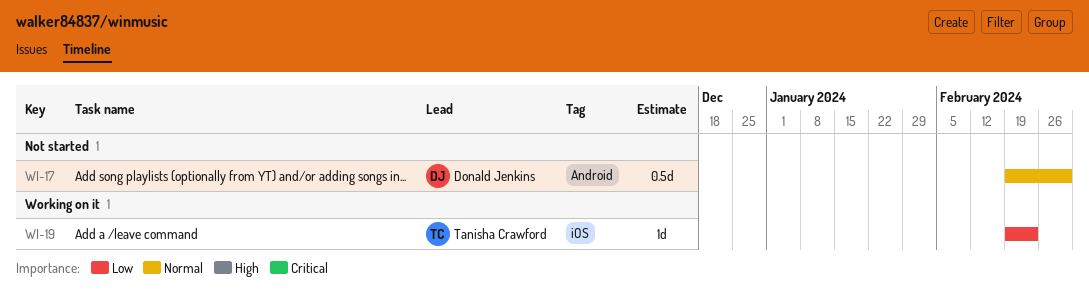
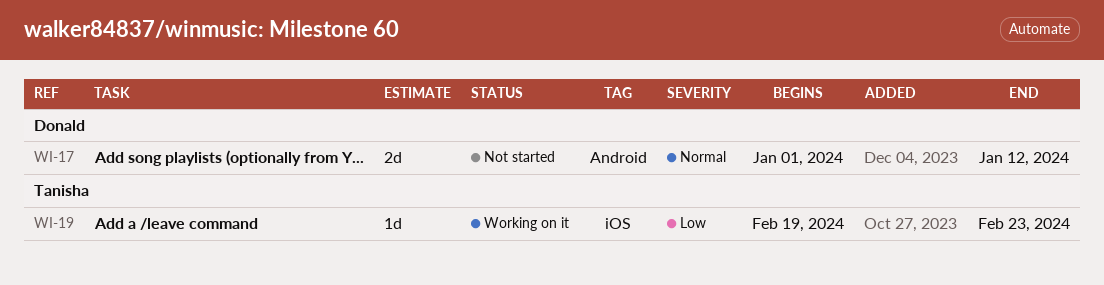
WI-17, estimate: 0.5d -> 2d
WI-17, start: Feb 19 -> Jan 1
WI-17, due: Mar 1 -> Jan 12

